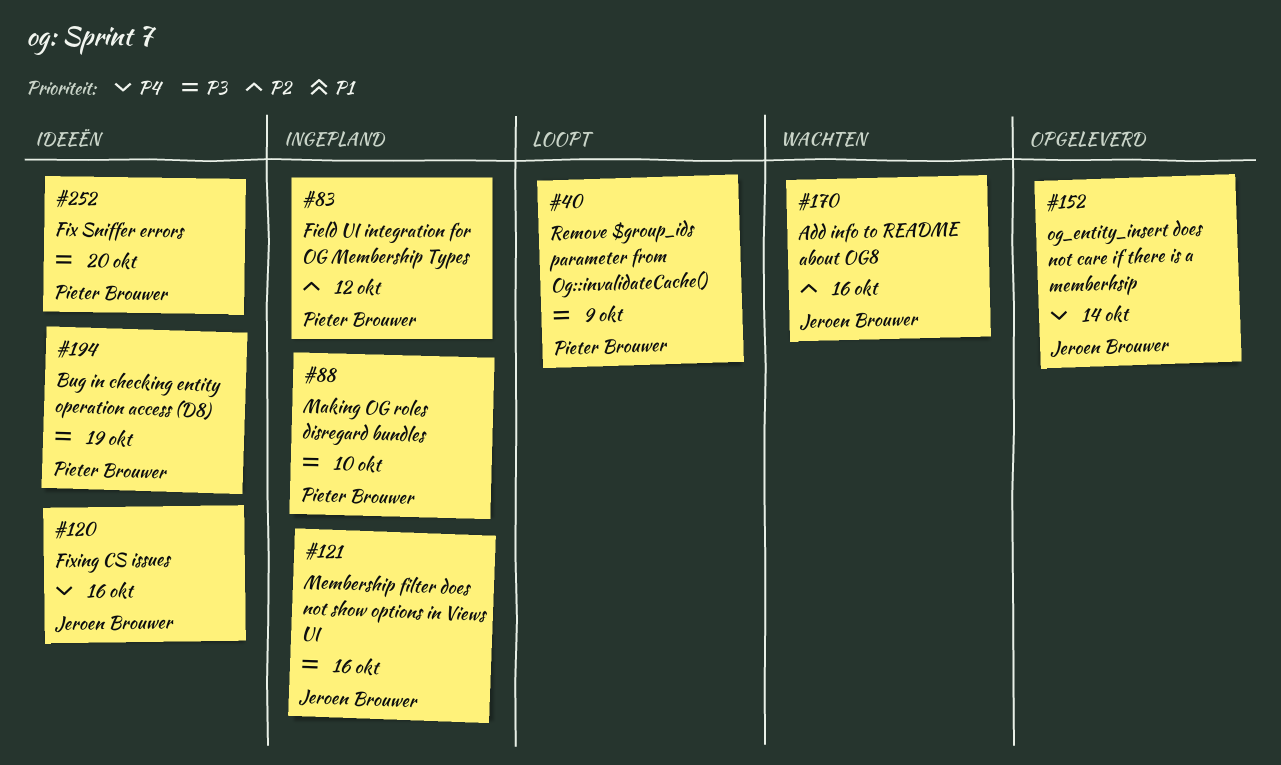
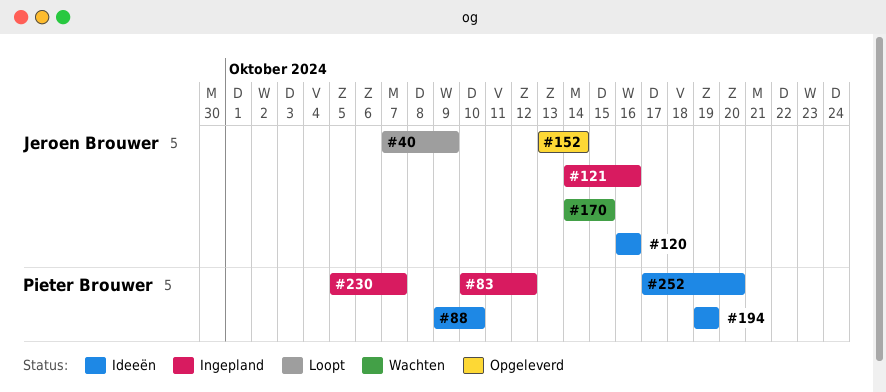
#40, owner: Pieter Brouwer -> Jeroen Brouwer
#88, status: Ingepland -> Ideeën
#170, due: Oct 16 -> Oct 15
#230: none -> present

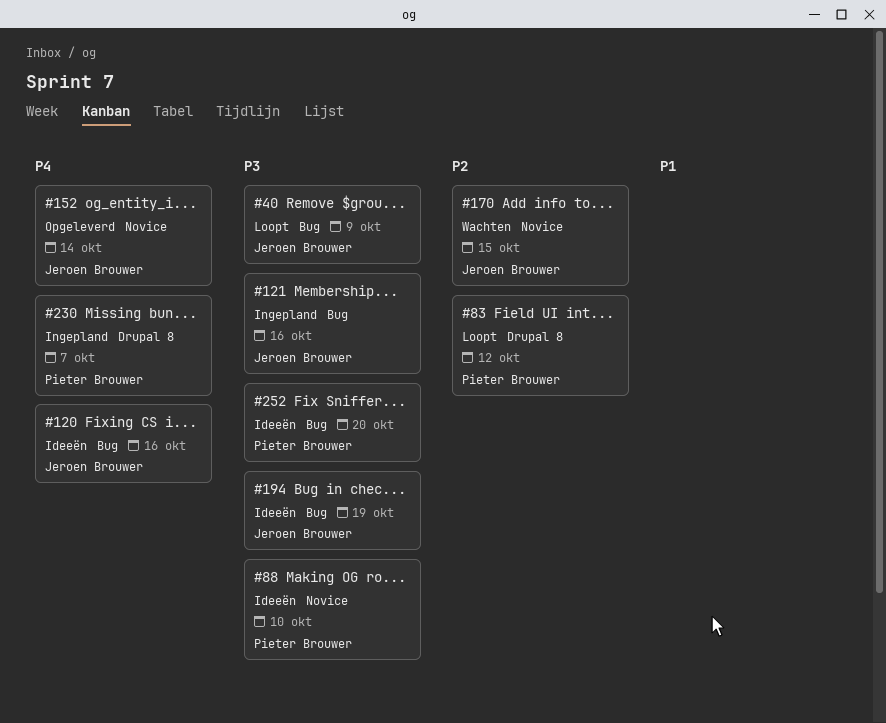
#83, status: Ingepland -> Loopt
#194, owner: Pieter Brouwer -> Jeroen Brouwer

